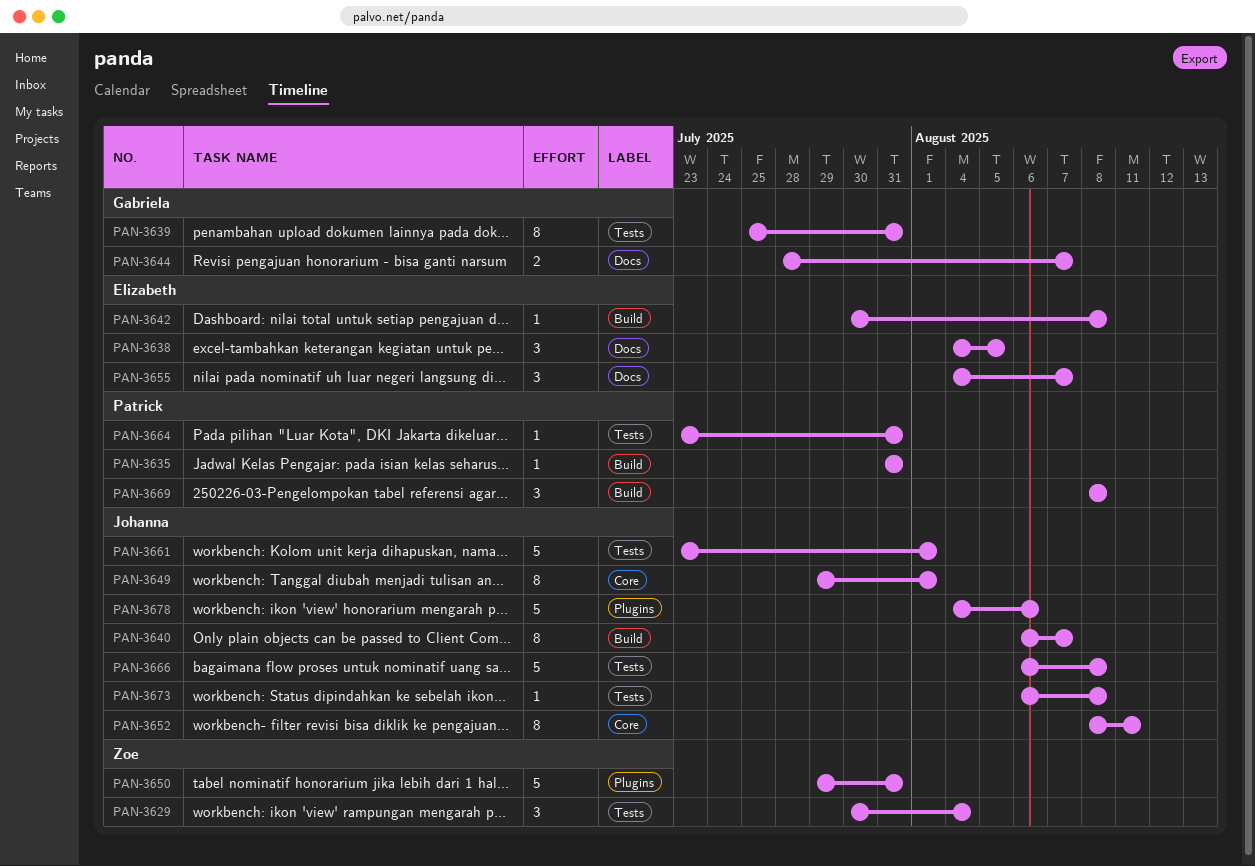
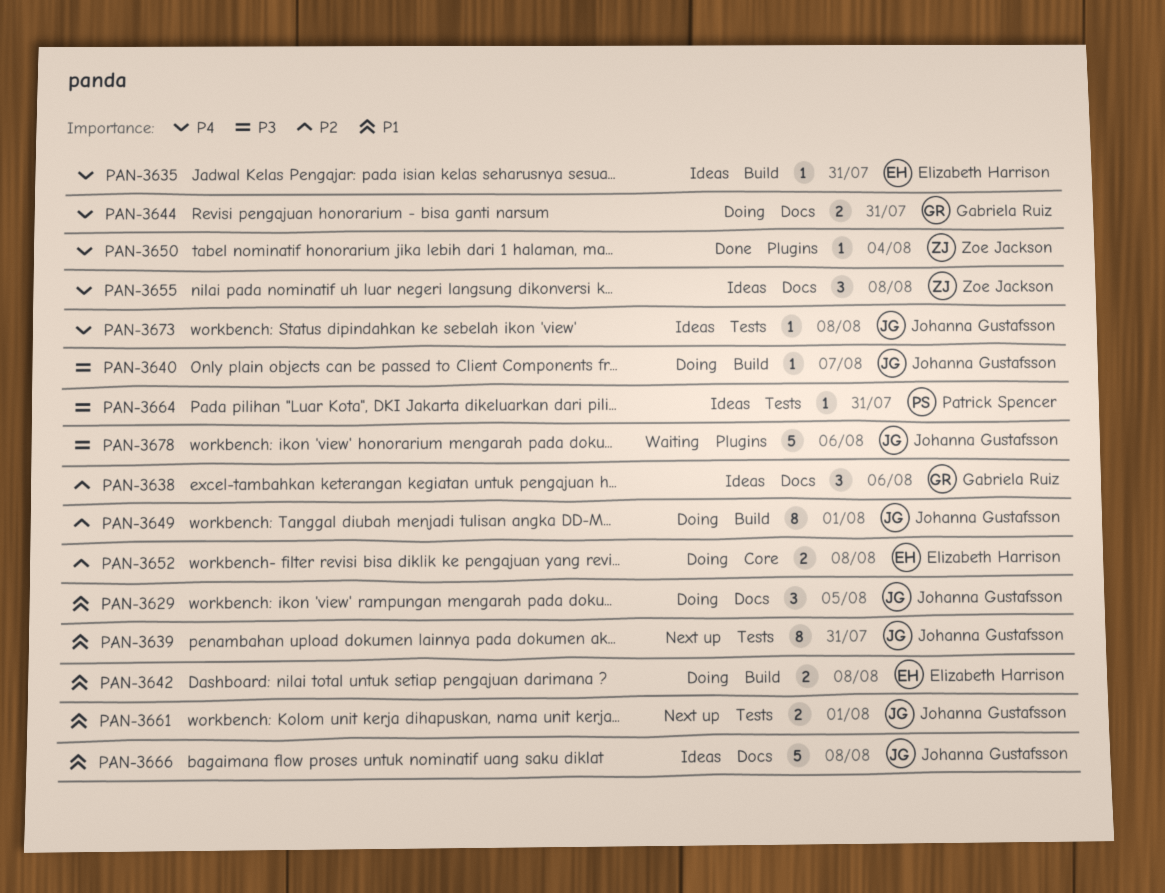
PAN-3629, owner: Zoe Jackson -> Johanna Gustafsson
PAN-3629, label: Tests -> Docs
PAN-3629, due: Aug 4 -> Aug 5
PAN-3635, owner: Patrick Spencer -> Elizabeth Harrison
PAN-3638, owner: Elizabeth Harrison -> Gabriela Ruiz
PAN-3638, due: Aug 5 -> Aug 6
PAN-3639, owner: Gabriela Ruiz -> Johanna Gustafsson
PAN-3640, estimate: 8 -> 1
PAN-3642, estimate: 1 -> 2
PAN-3644, due: Aug 7 -> Jul 31
PAN-3649, label: Core -> Build
PAN-3650, estimate: 5 -> 1
PAN-3650, due: Jul 31 -> Aug 4
PAN-3652, owner: Johanna Gustafsson -> Elizabeth Harrison
PAN-3652, estimate: 8 -> 2
PAN-3652, due: Aug 11 -> Aug 8
PAN-3655, owner: Elizabeth Harrison -> Zoe Jackson
PAN-3655, due: Aug 7 -> Aug 8
PAN-3661, estimate: 5 -> 2
PAN-3666, label: Tests -> Docs
PAN-3669: present -> none

